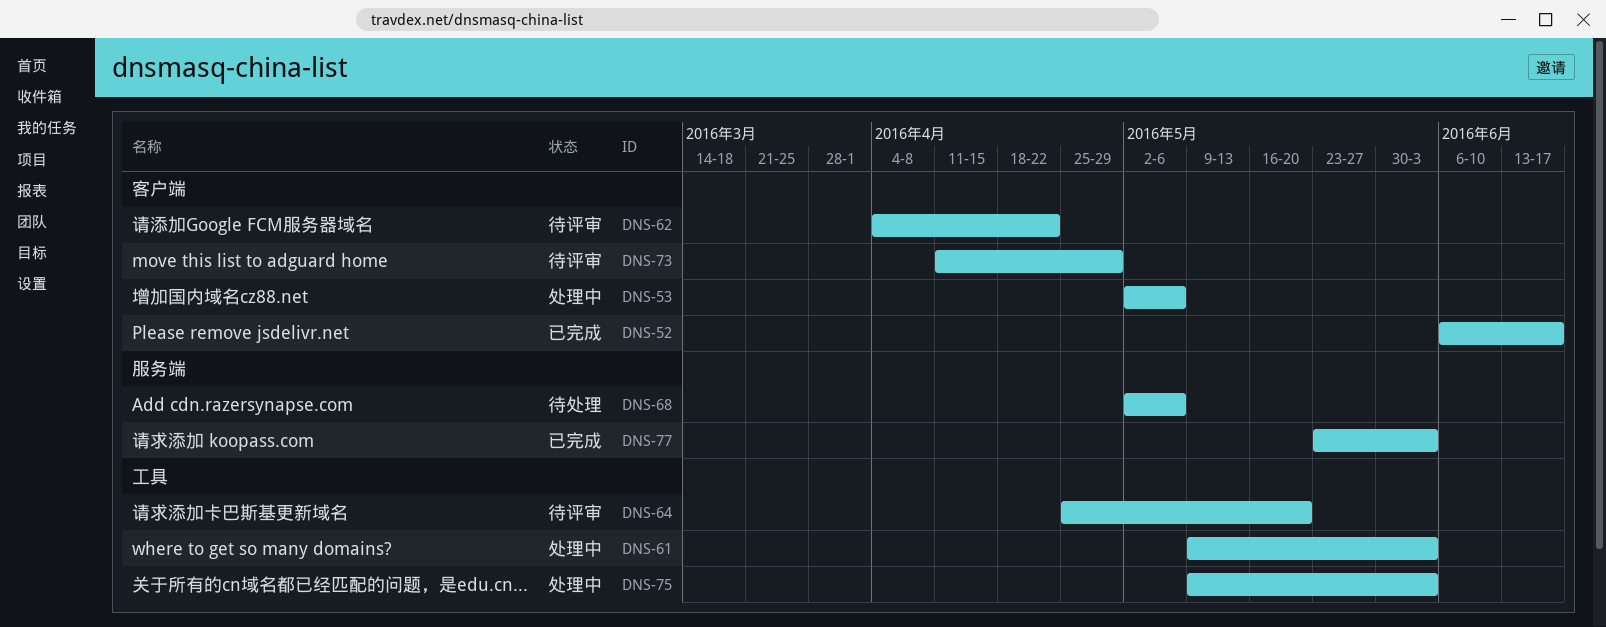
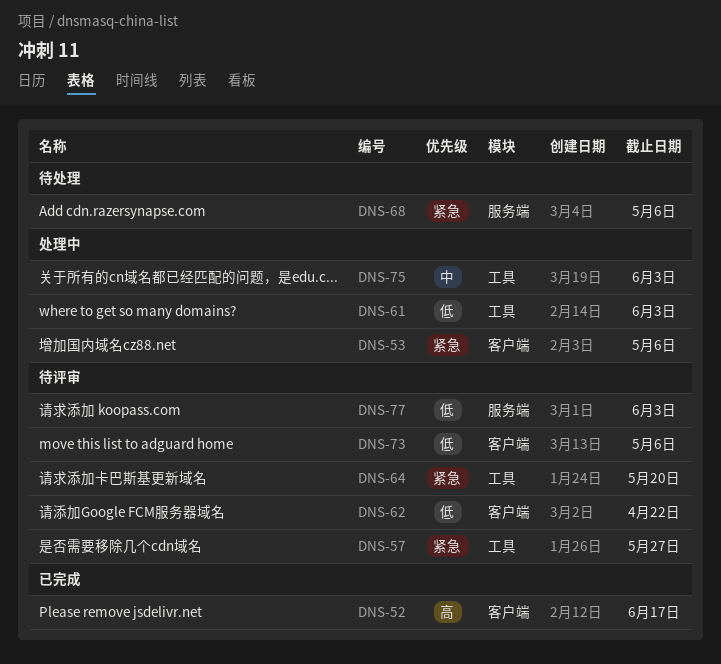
DNS-57: none -> present
DNS-73, due: Apr 29 -> May 6
DNS-77, status: 已完成 -> 待评审

